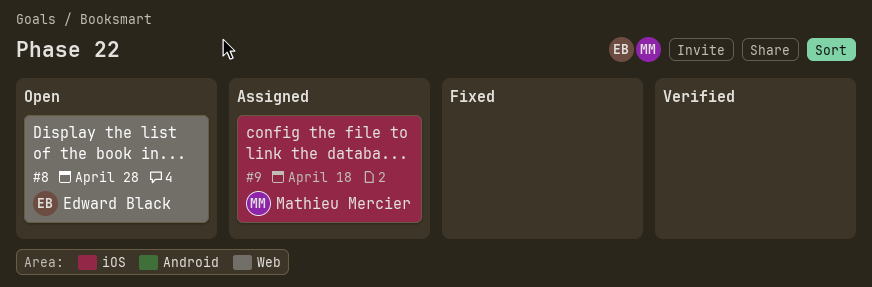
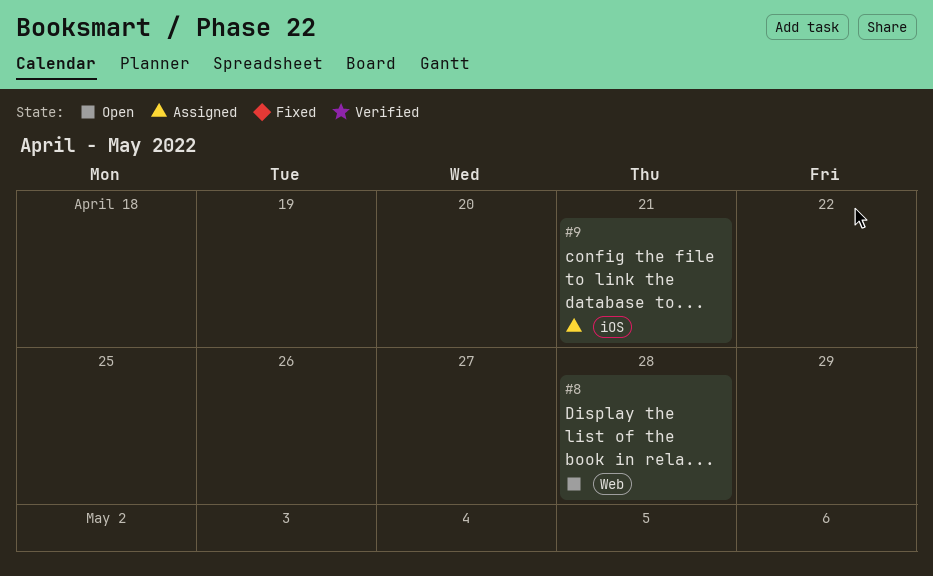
#9, due: Apr 18 -> Apr 21

